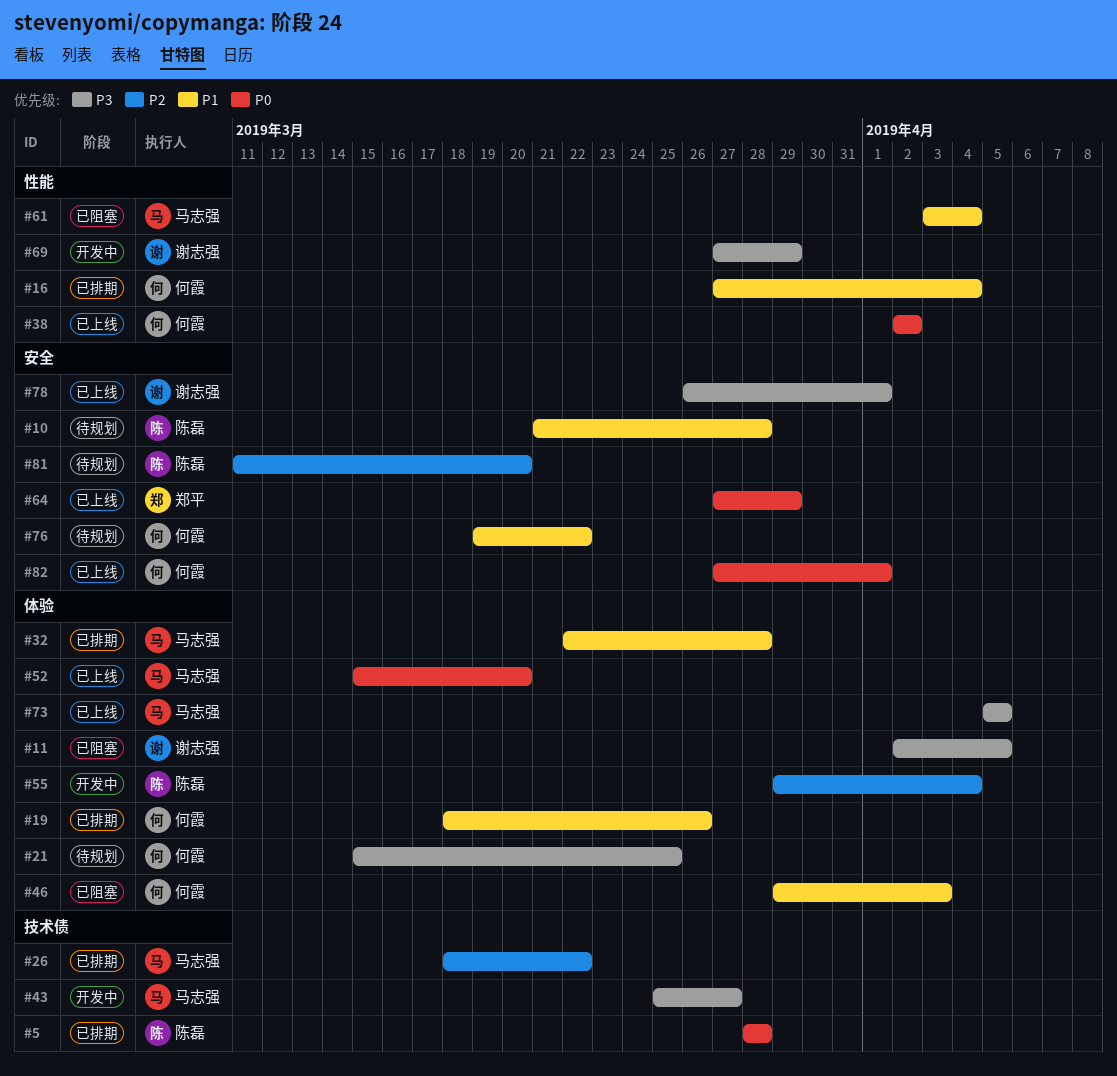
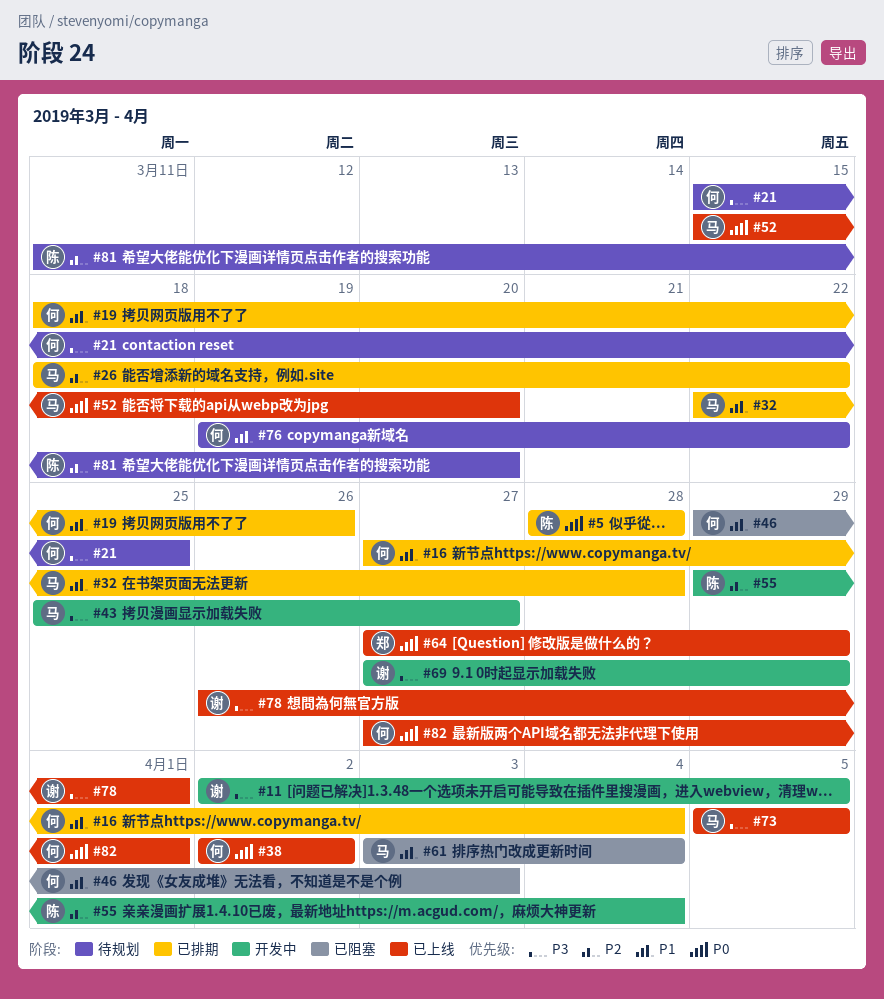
#10: present -> none
#11, status: 已阻塞 -> 开发中

